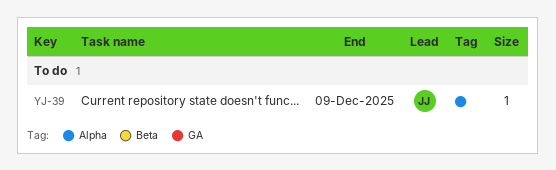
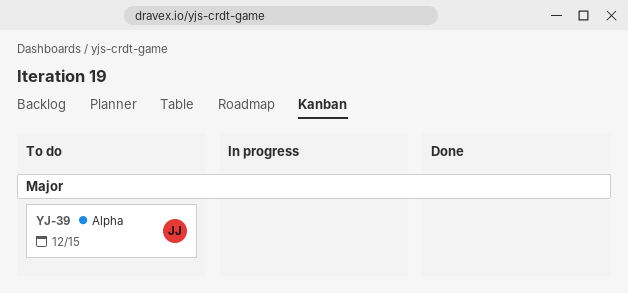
YJ-39, due: Dec 9 -> Dec 15

